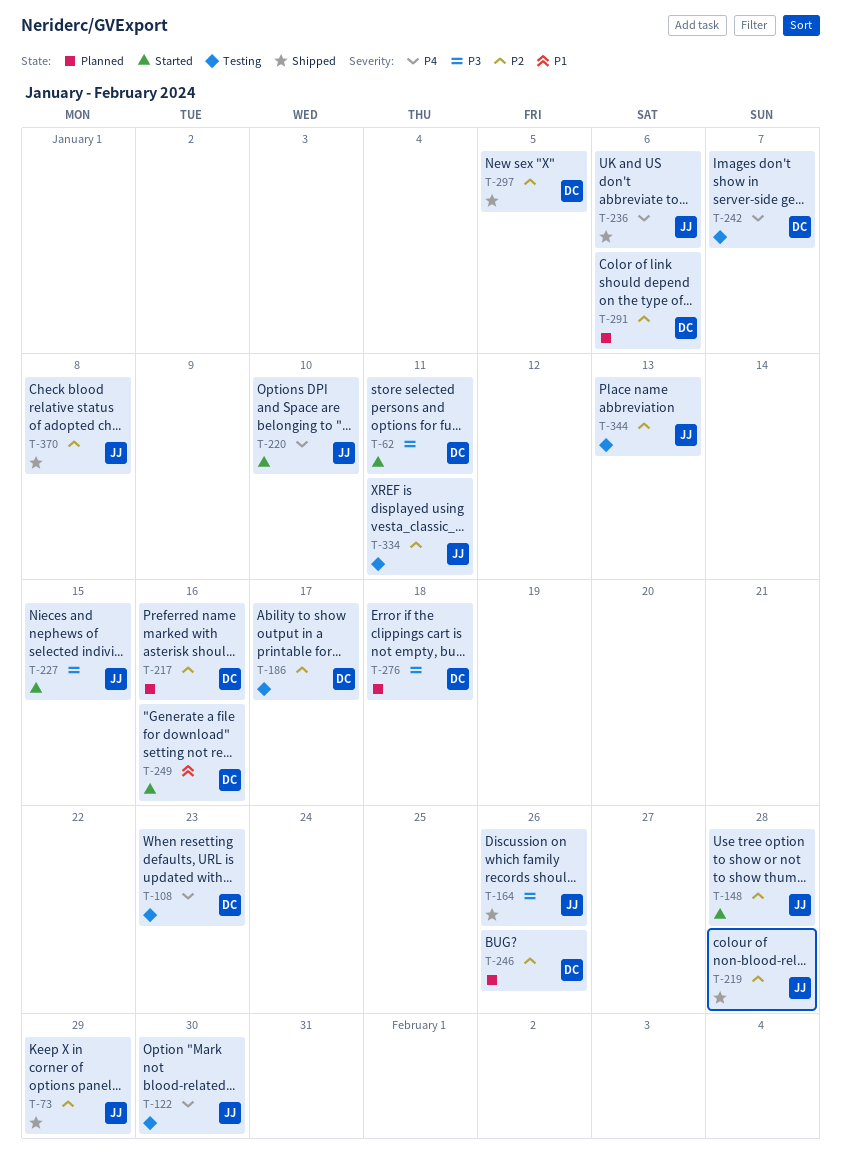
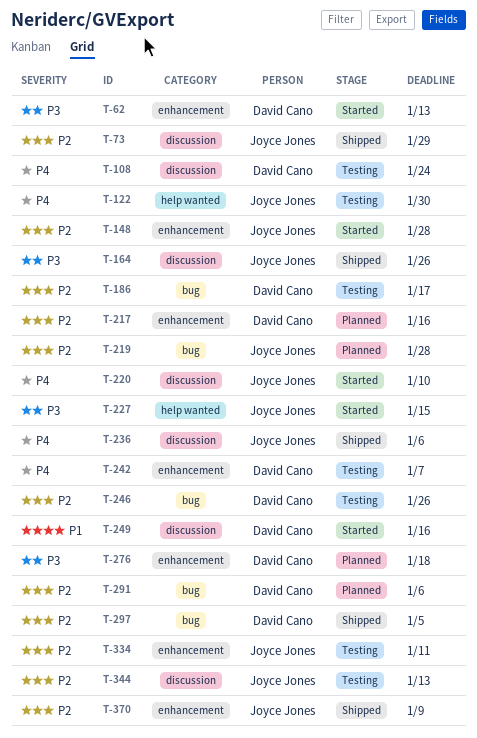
T-62, due: Jan 11 -> Jan 13
T-108, due: Jan 23 -> Jan 24
T-219, status: Shipped -> Planned
T-246, status: Planned -> Testing
T-370, due: Jan 8 -> Jan 9

